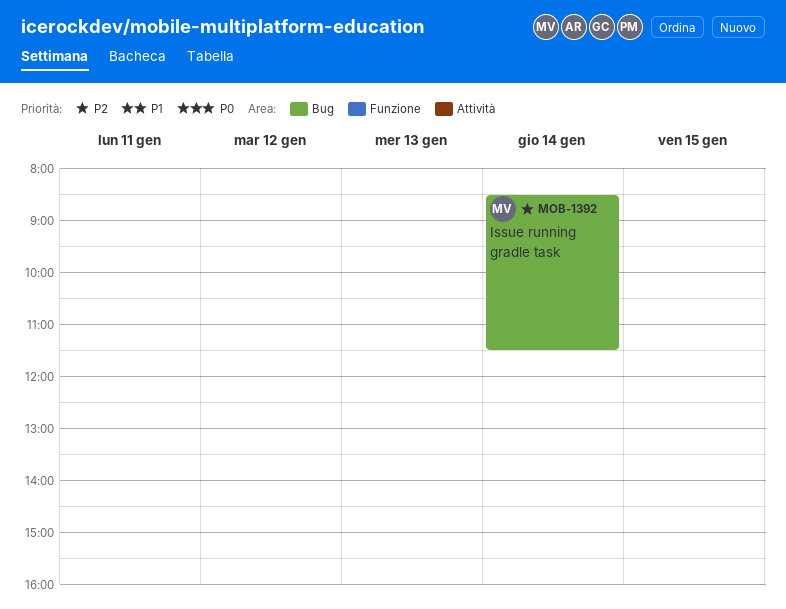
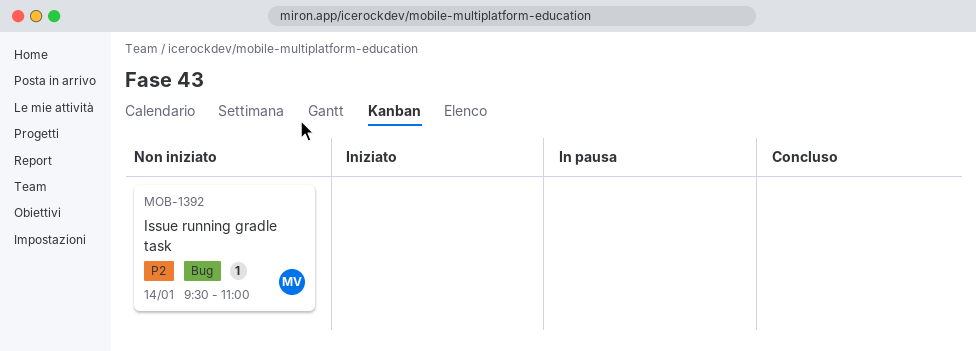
MOB-1392, begins: 08:30 -> 09:30
MOB-1392, ends: 11:30 -> 11:00

